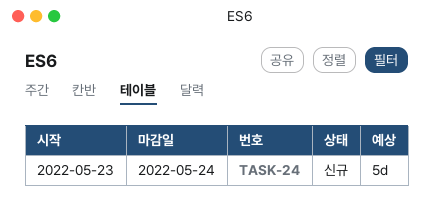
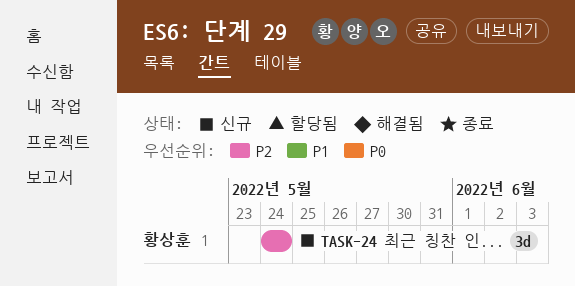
TASK-24, estimate: 5d -> 3d
TASK-24, start: May 23 -> May 24

